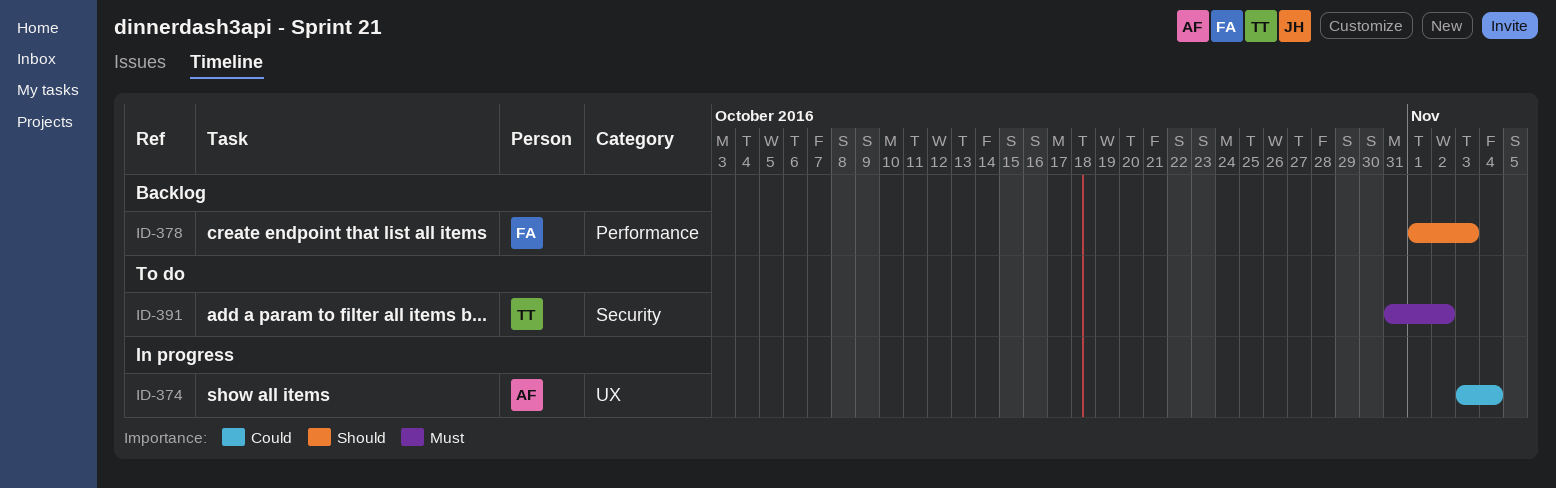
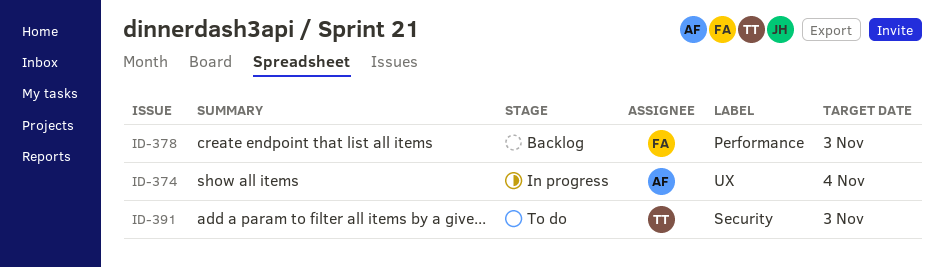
ID-391, due: Nov 2 -> Nov 3

